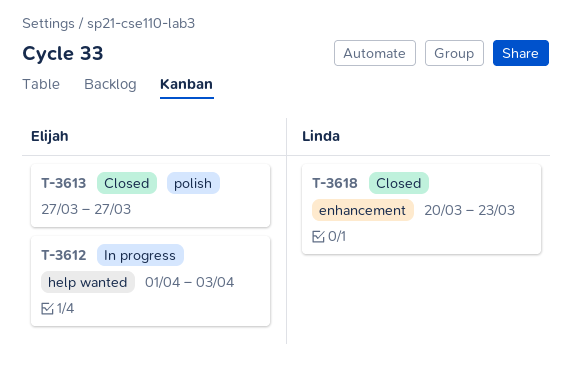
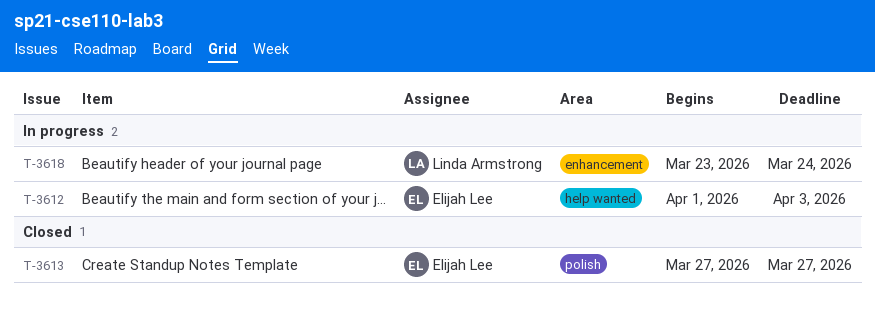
T-3618, status: Closed -> In progress
T-3618, start: Mar 20 -> Mar 23
T-3618, due: Mar 23 -> Mar 24

